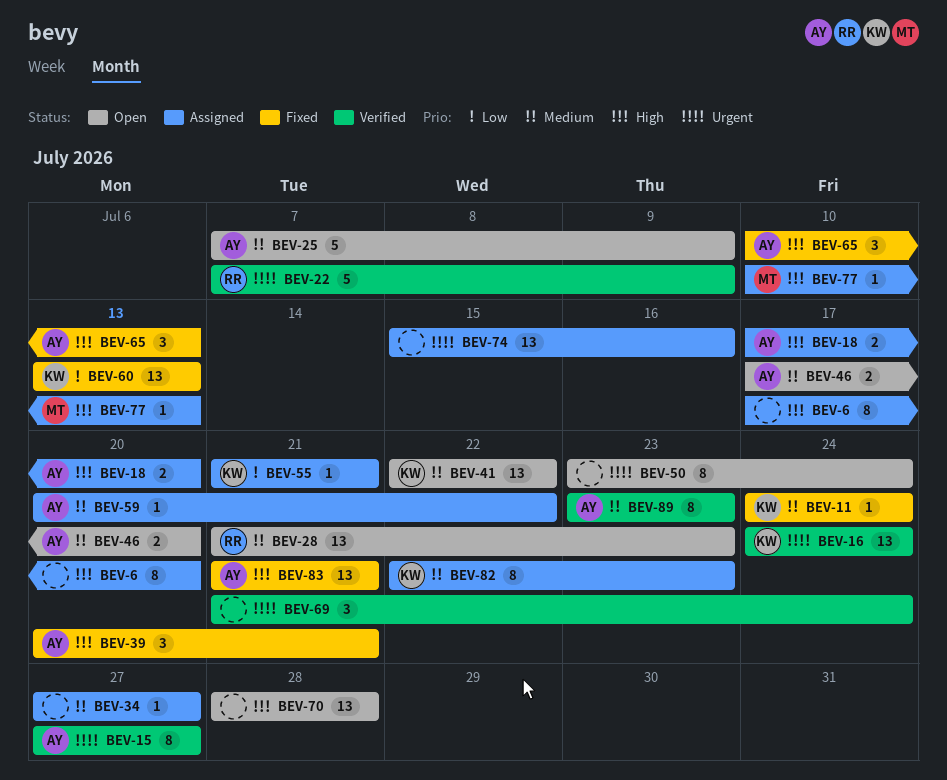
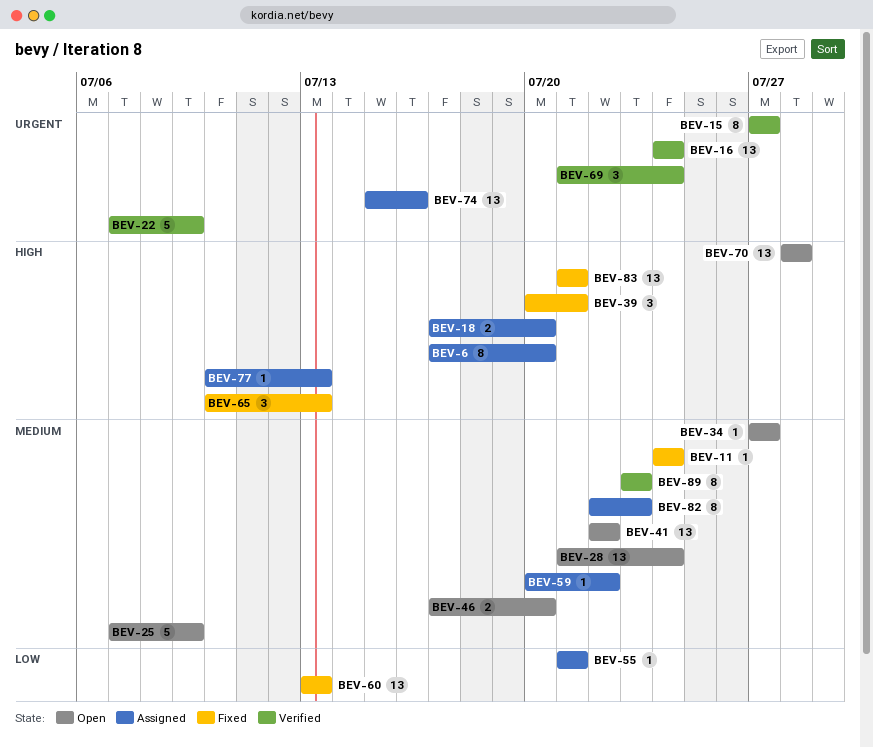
BEV-28, due: Jul 23 -> Jul 24
BEV-34, status: Assigned -> Open
BEV-50: present -> none

